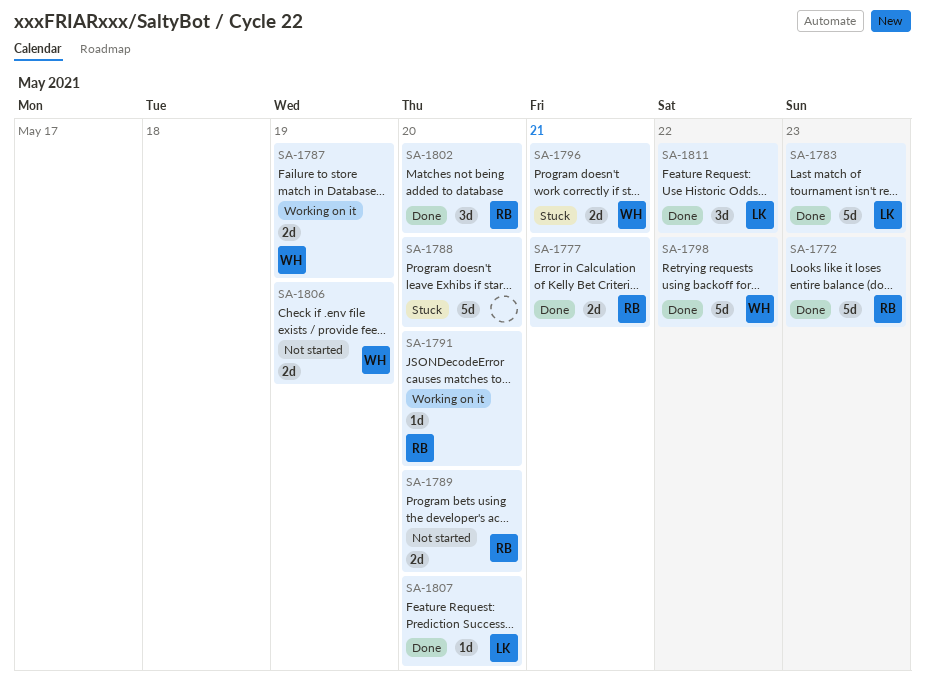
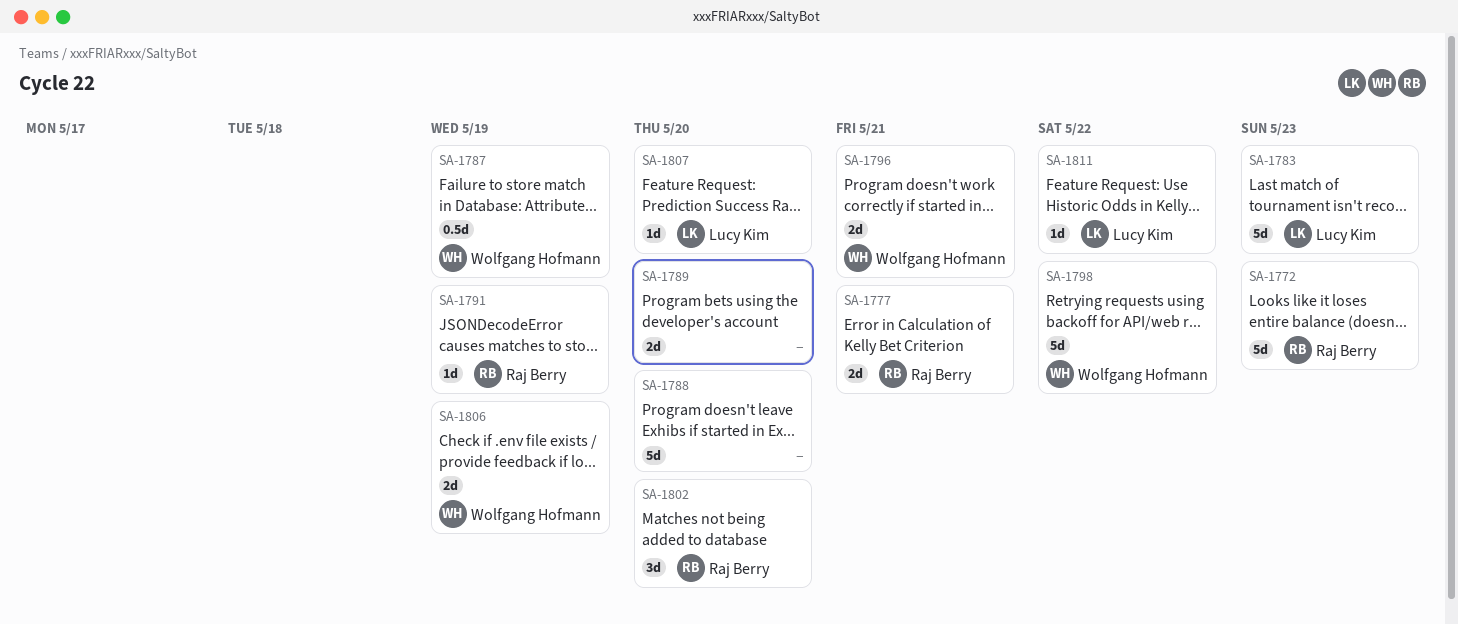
SA-1787, estimate: 2d -> 0.5d
SA-1789, owner: Raj Berry -> none
SA-1791, due: May 20 -> May 19
SA-1811, estimate: 3d -> 1d

